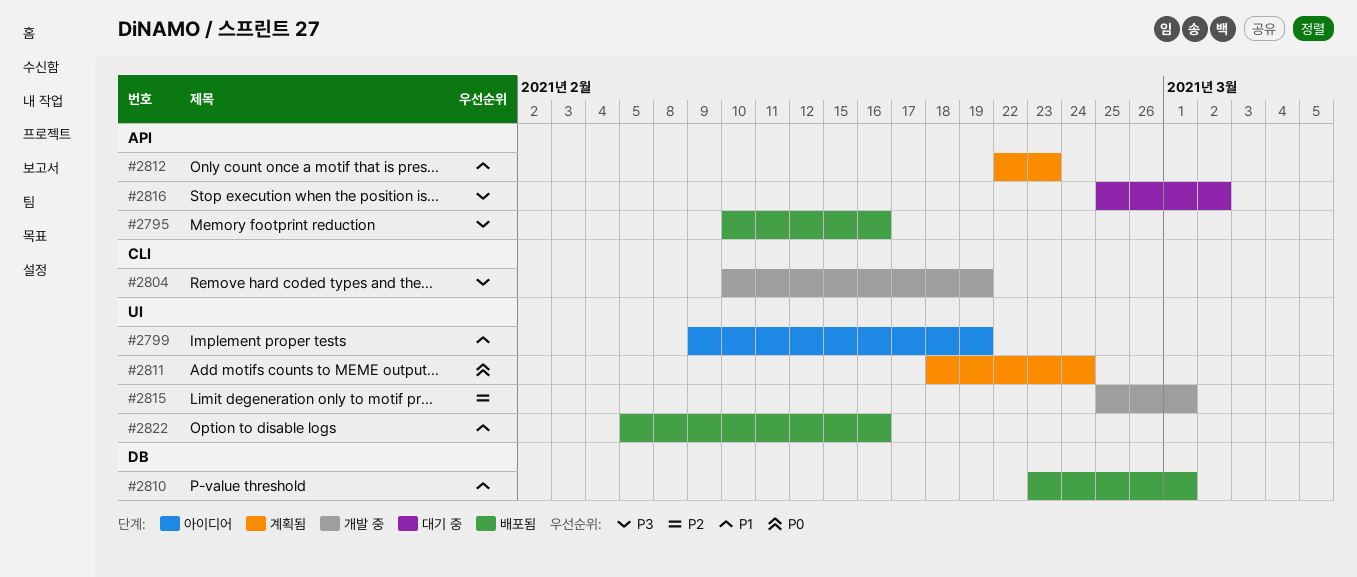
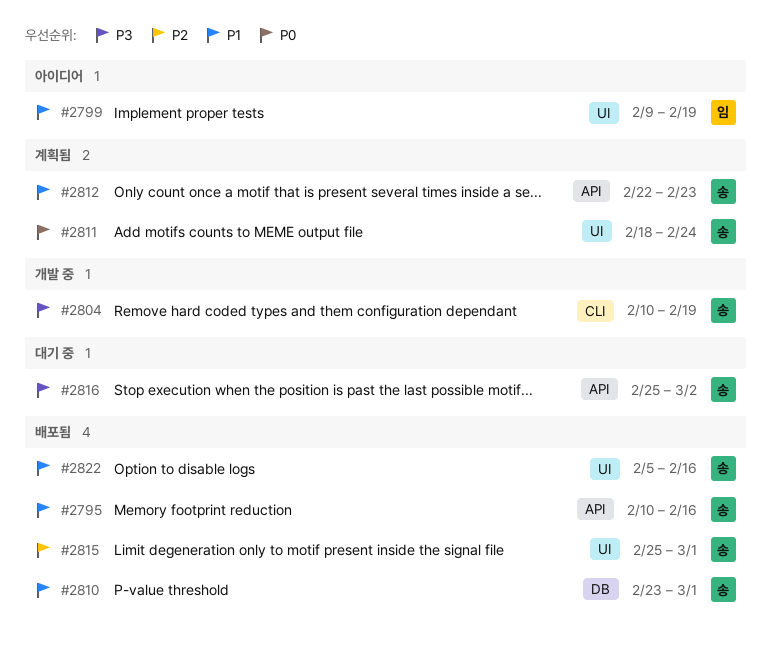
#2795, priority: P3 -> P1
#2815, status: 개발 중 -> 배포됨

